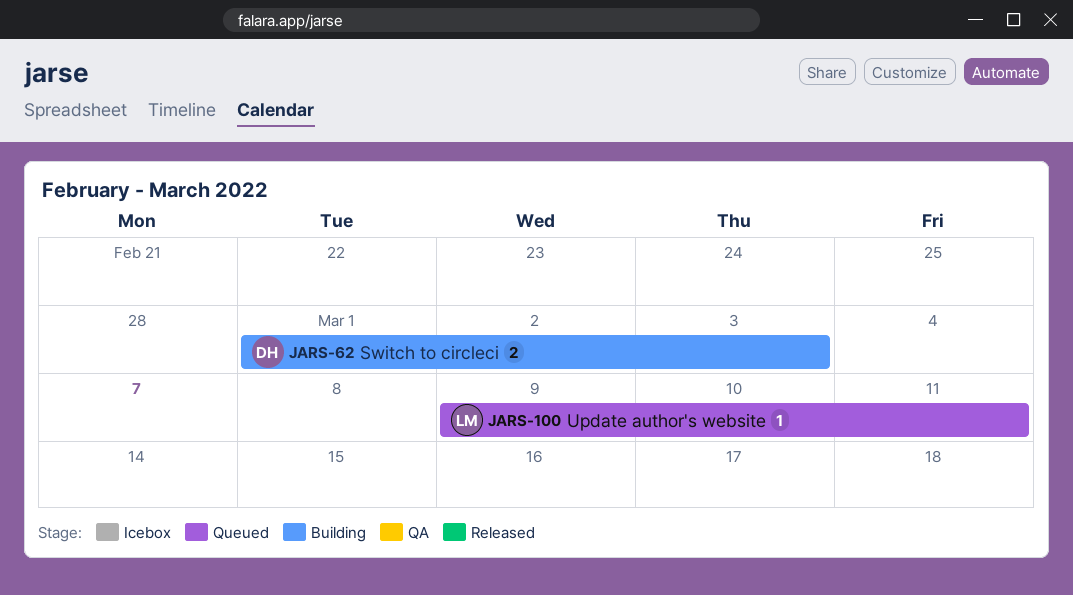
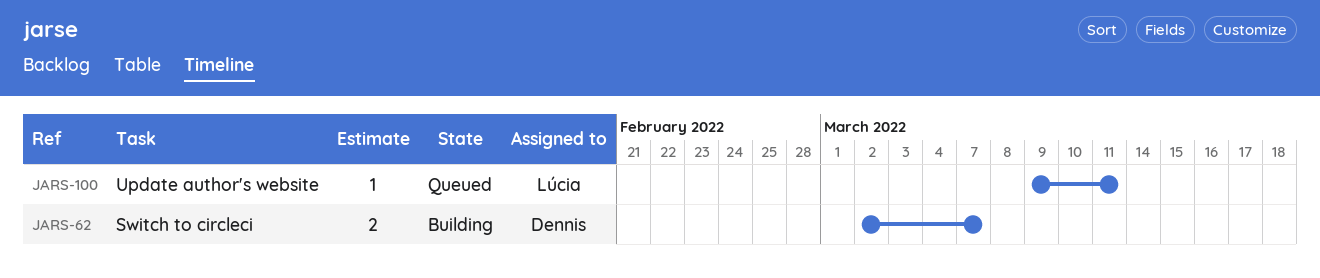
JARS-62, start: Mar 1 -> Mar 2
JARS-62, due: Mar 3 -> Mar 7

